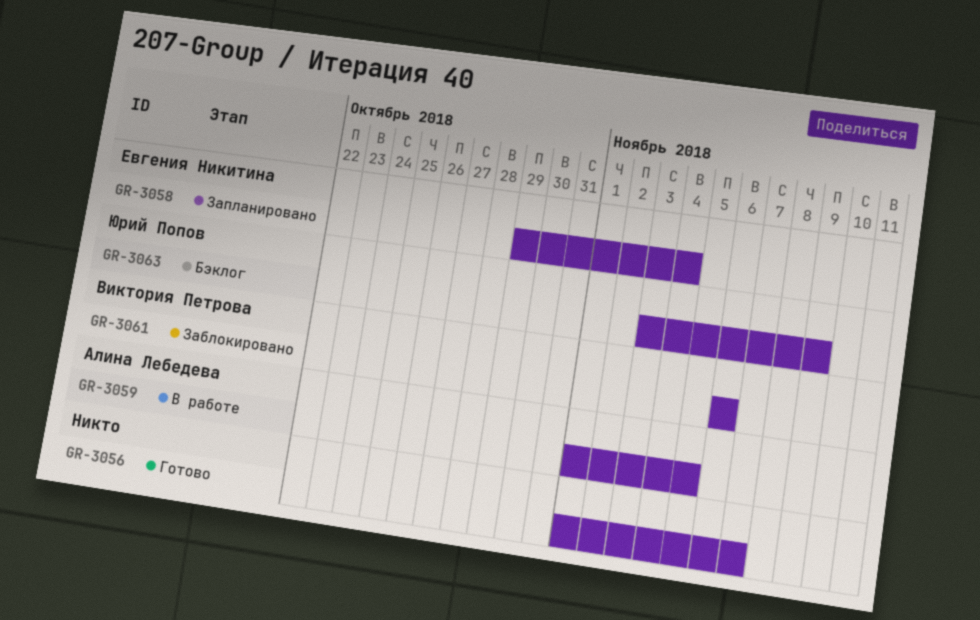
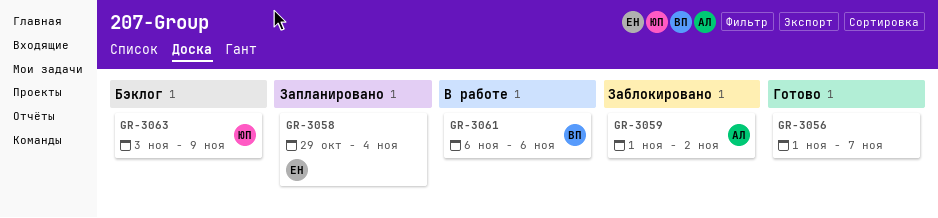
GR-3059, status: В работе -> Заблокировано
GR-3059, due: Nov 5 -> Nov 2
GR-3061, status: Заблокировано -> В работе

